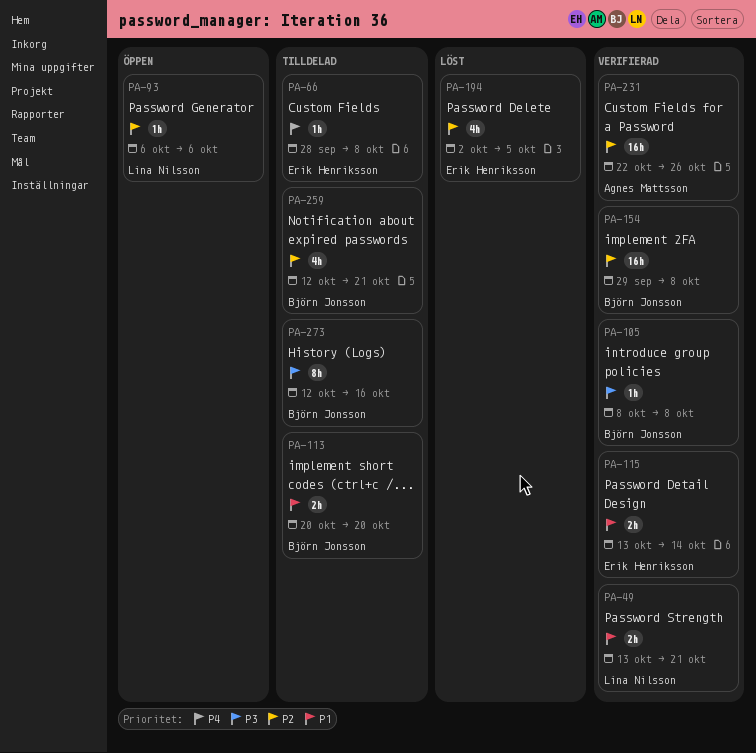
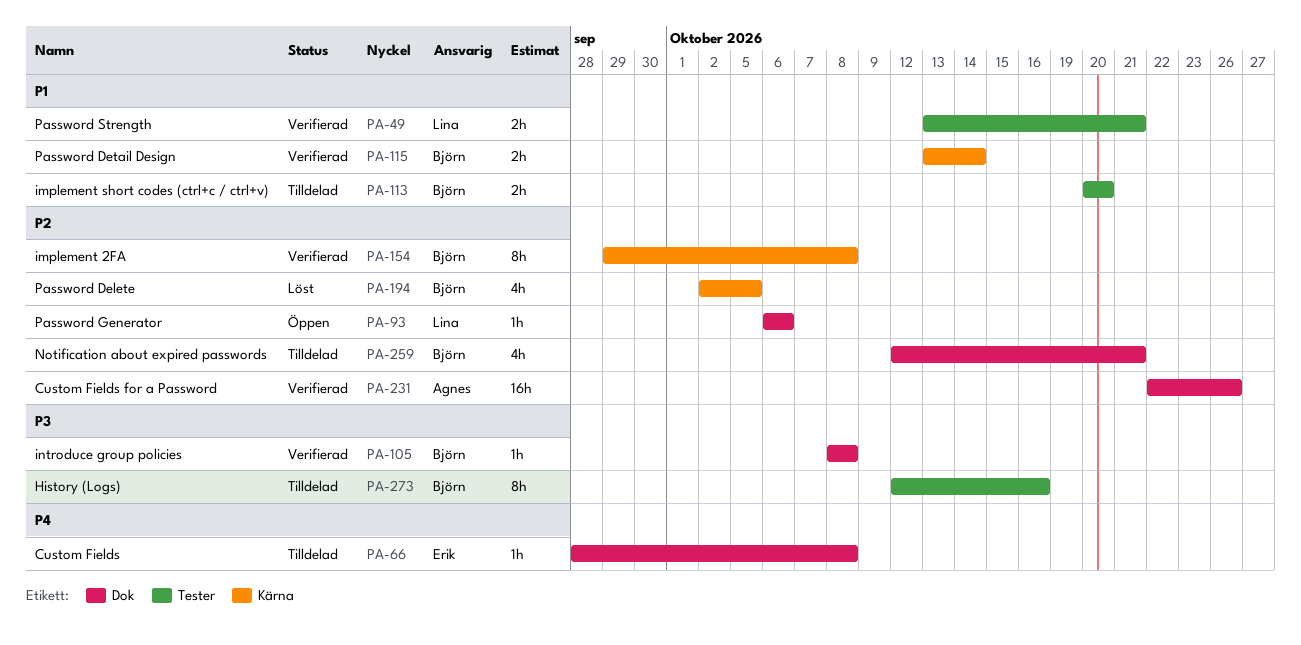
PA-115, owner: Erik Henriksson -> Björn Jonsson
PA-154, estimate: 16h -> 8h
PA-194, owner: Erik Henriksson -> Björn Jonsson

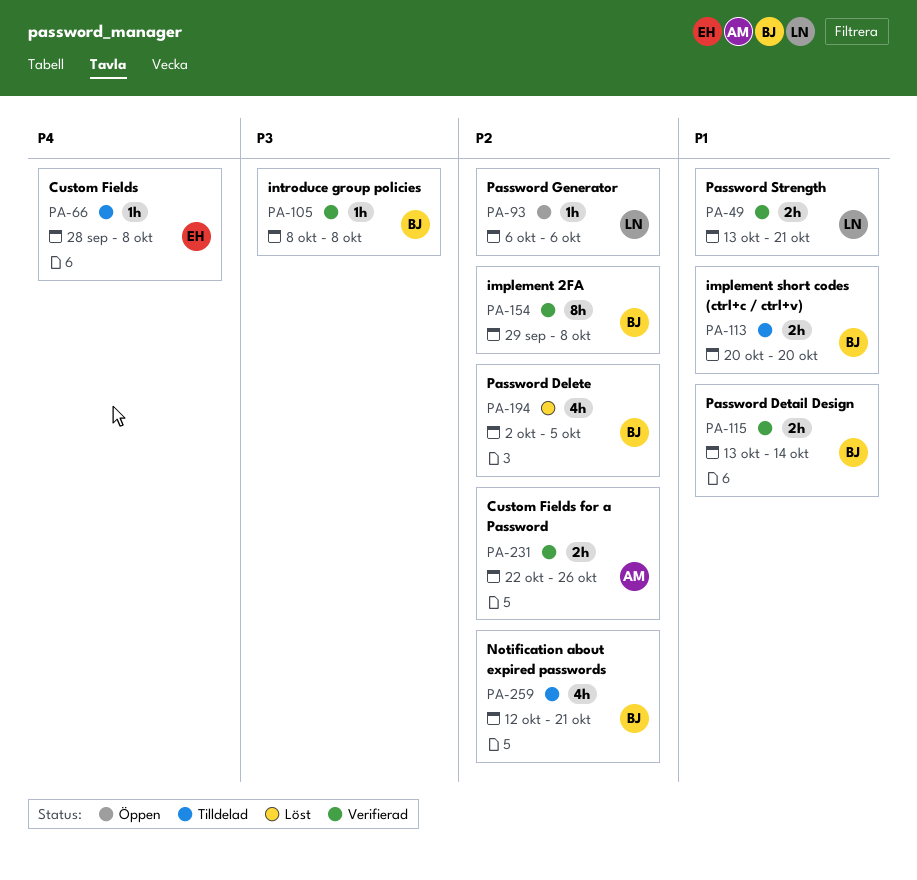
PA-231, estimate: 16h -> 2h
PA-273: present -> none

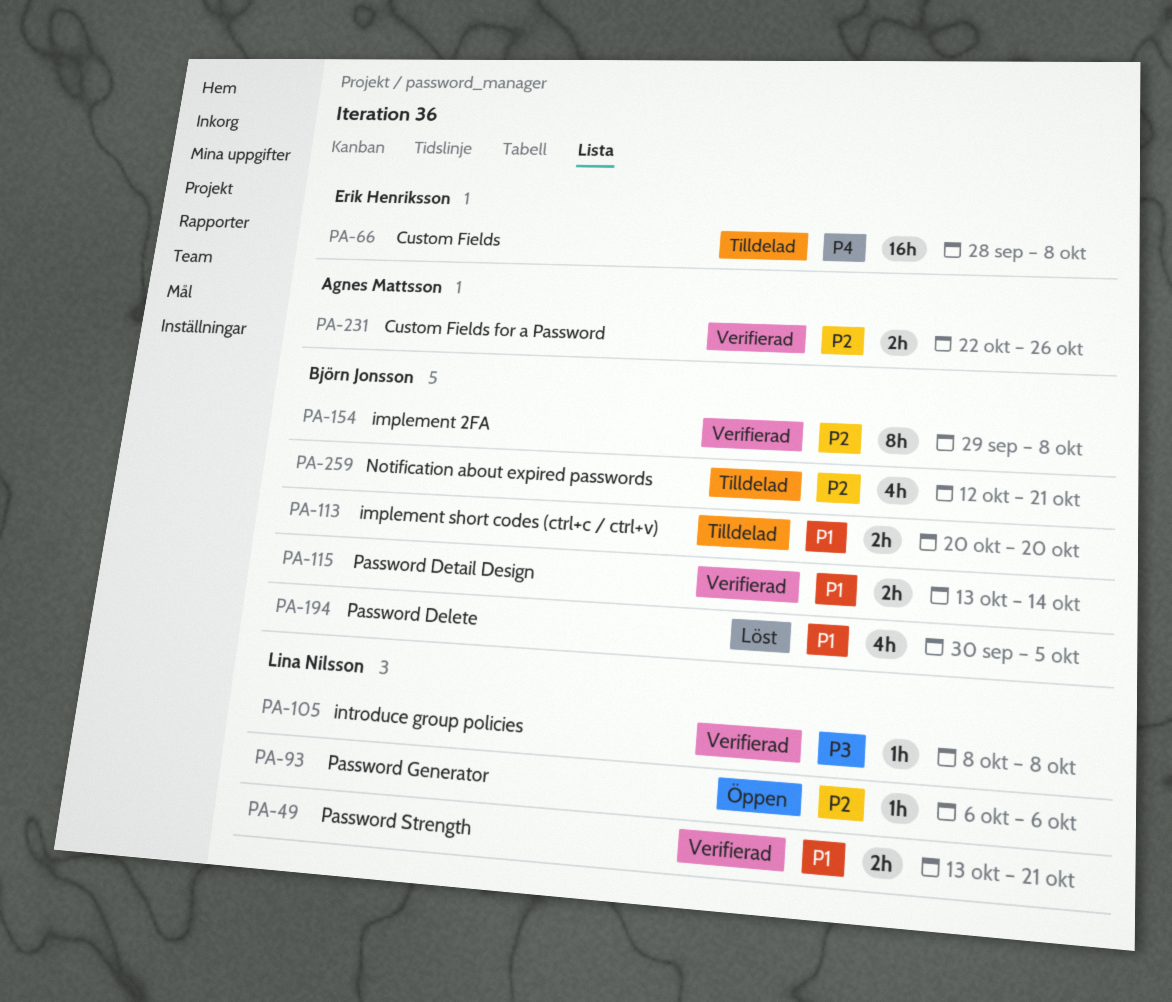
PA-66, estimate: 1h -> 16h
PA-105, owner: Björn Jonsson -> Lina Nilsson
PA-194, priority: P2 -> P1
PA-194, start: Oct 2 -> Sep 30

